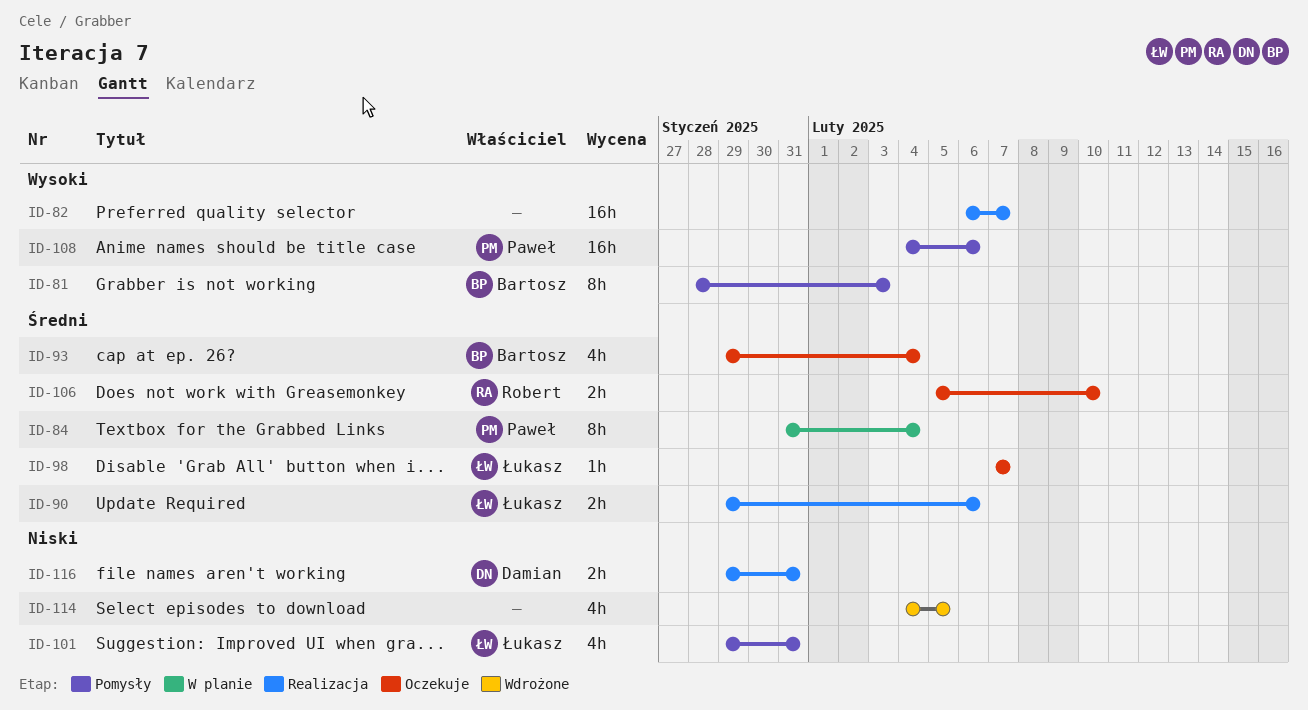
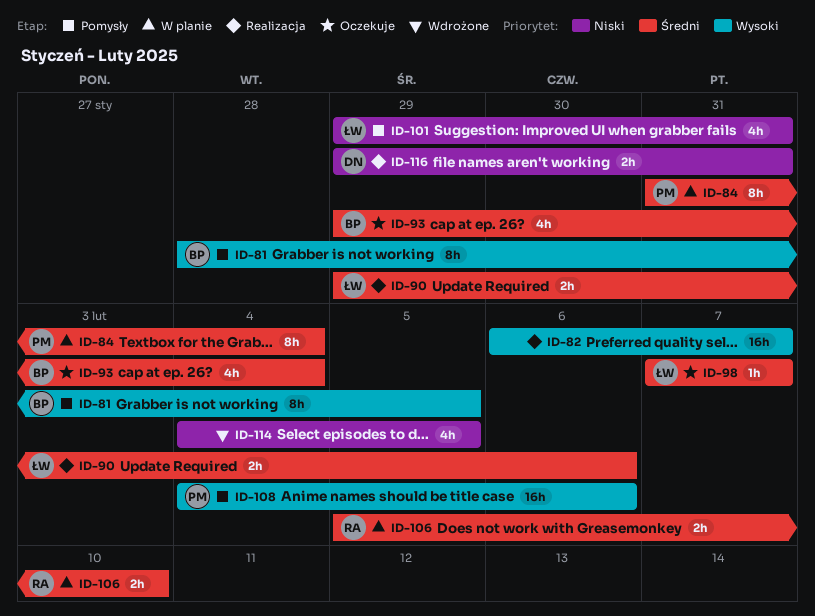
ID-81, due: Feb 3 -> Feb 5
ID-106, status: Oczekuje -> W planie

